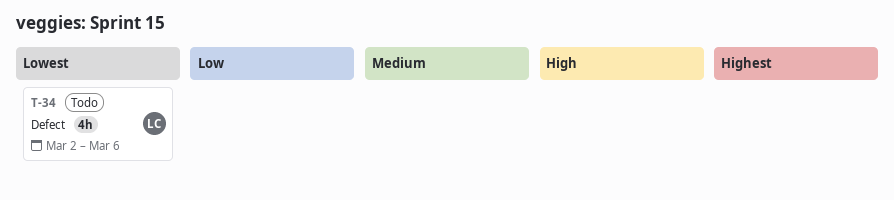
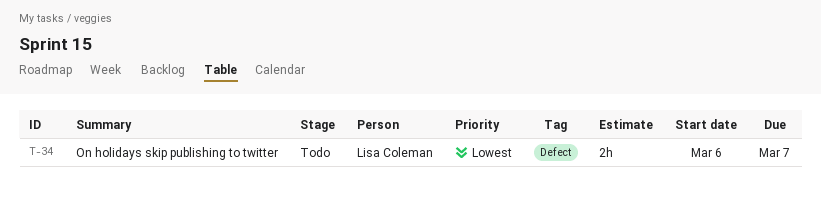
T-34, estimate: 4h -> 2h
T-34, start: Mar 2 -> Mar 6
T-34, due: Mar 6 -> Mar 7

